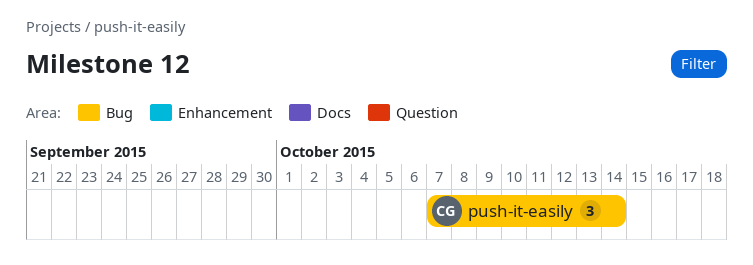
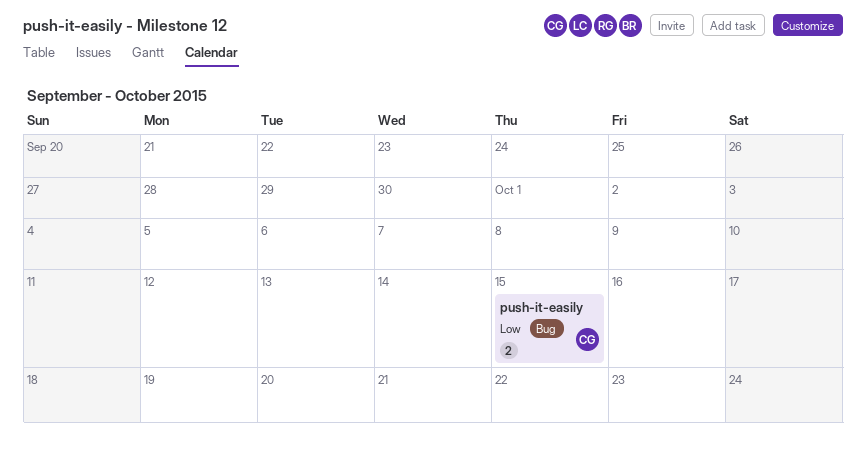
push-it-easily, estimate: 3 -> 2
push-it-easily, due: Oct 14 -> Oct 15

